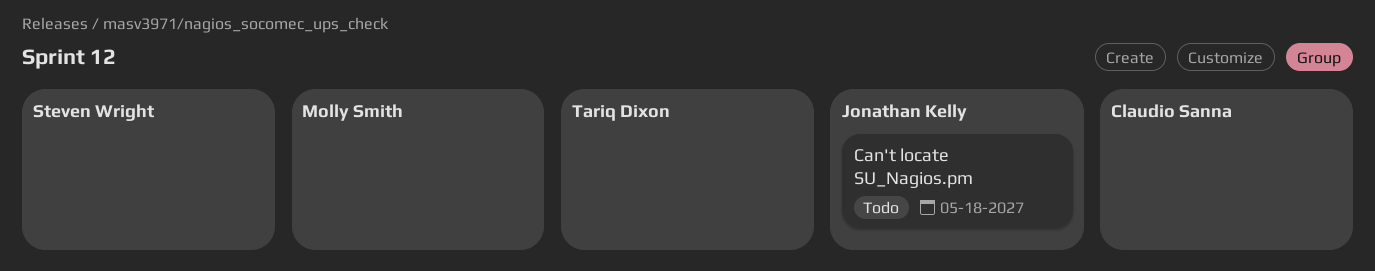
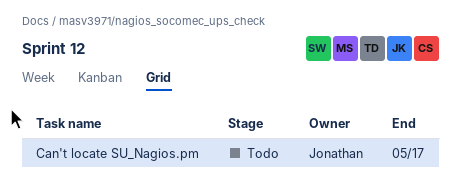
Can't locate SU_Nagios.pm, due: May 18 -> May 17

